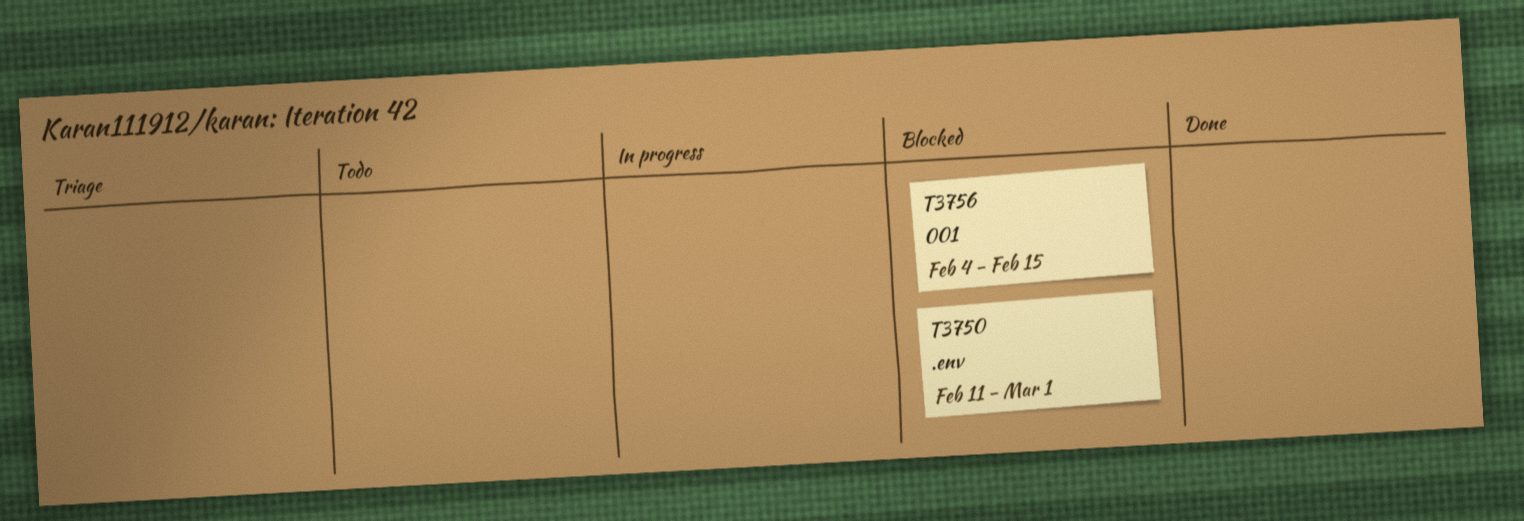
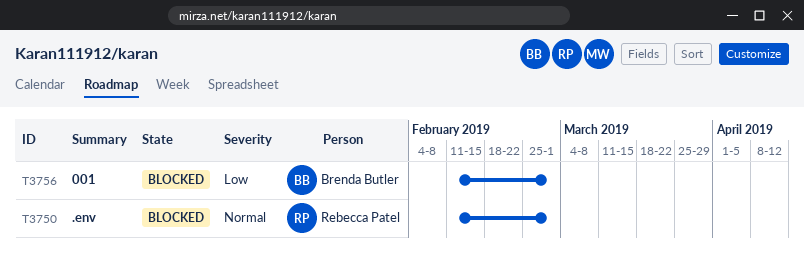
T3756, start: Feb 4 -> Feb 11
T3756, due: Feb 15 -> Mar 1

